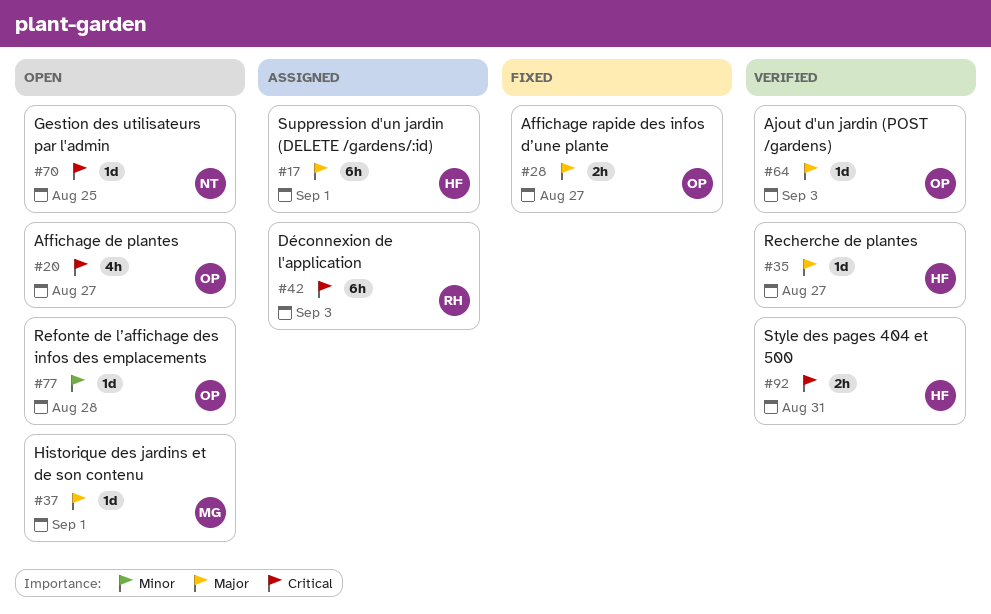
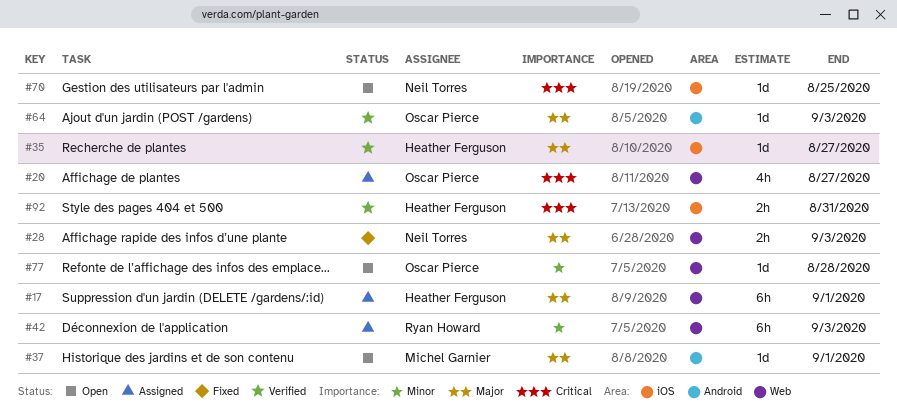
#20, status: Open -> Assigned
#28, owner: Oscar Pierce -> Neil Torres
#28, due: Aug 27 -> Sep 3
#42, priority: Critical -> Minor

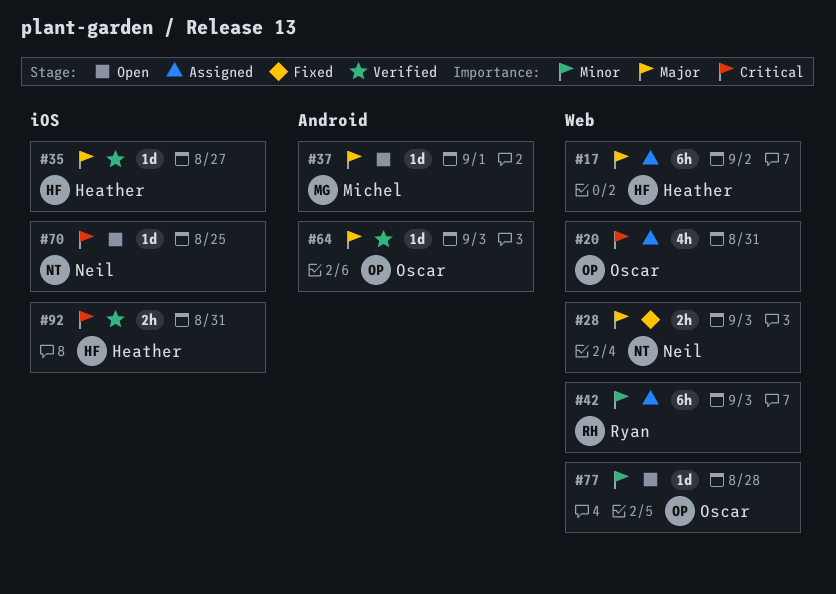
#17, due: Sep 1 -> Sep 2
#20, due: Aug 27 -> Aug 31

